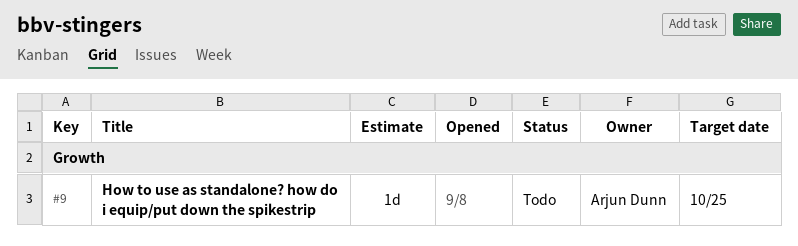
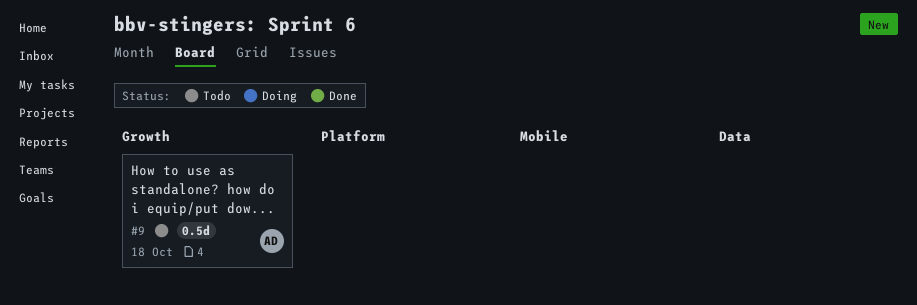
#9, estimate: 1d -> 0.5d
#9, due: Oct 25 -> Oct 18

